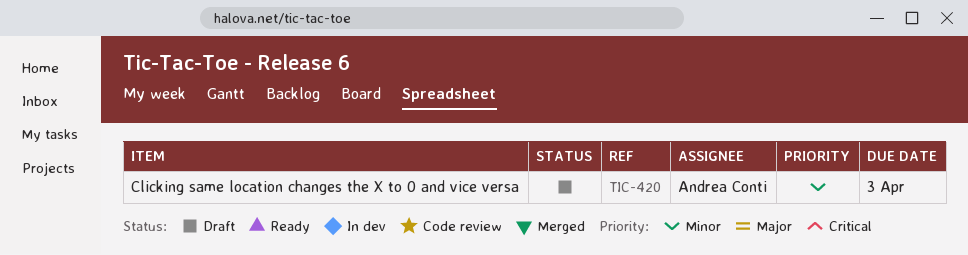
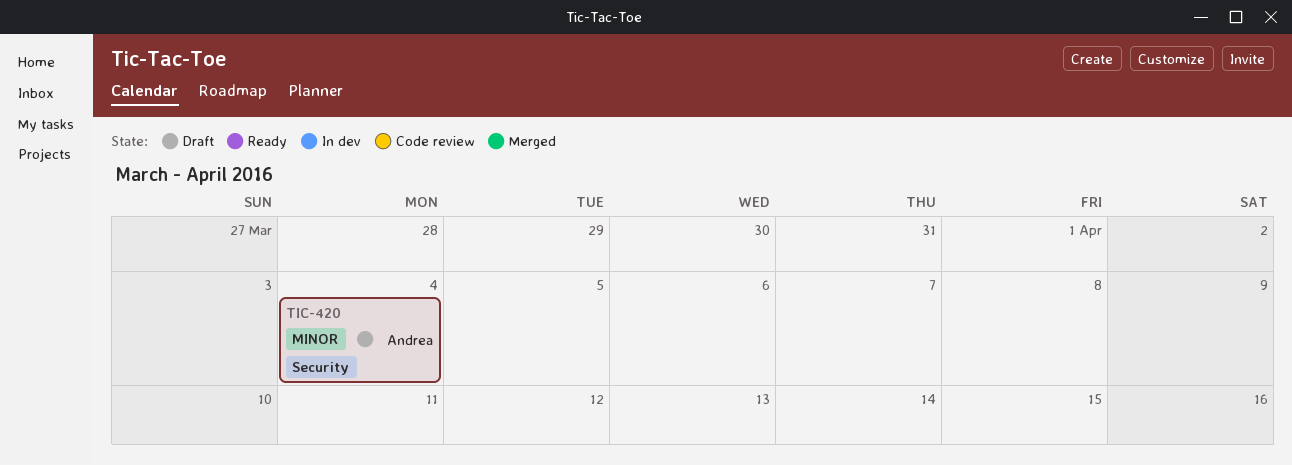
TIC-420, due: Apr 3 -> Apr 4

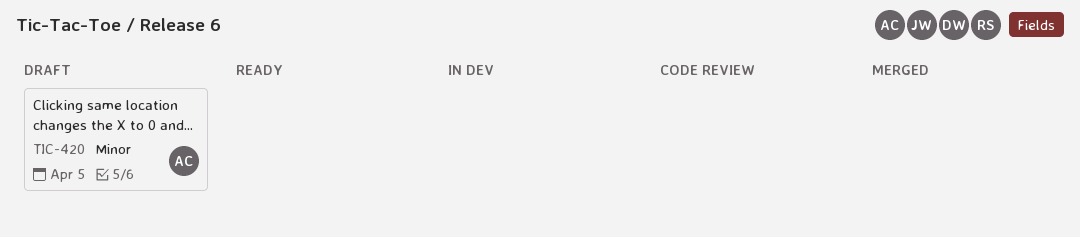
TIC-420, due: Apr 4 -> Apr 5

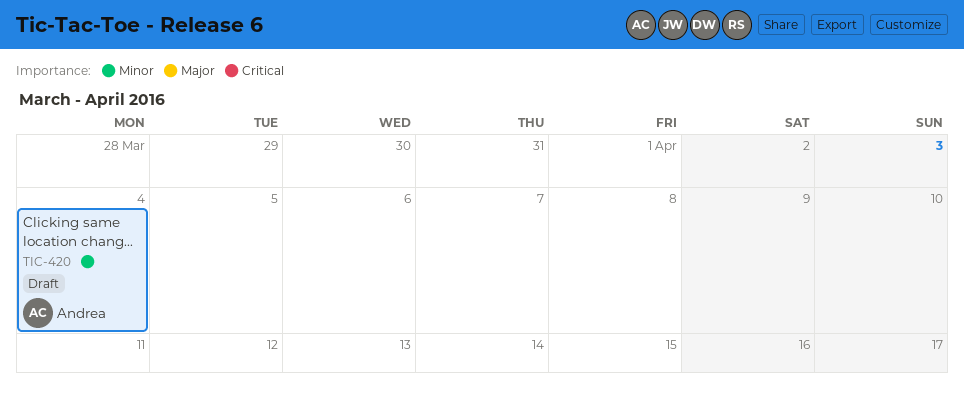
TIC-420, due: Apr 5 -> Apr 4

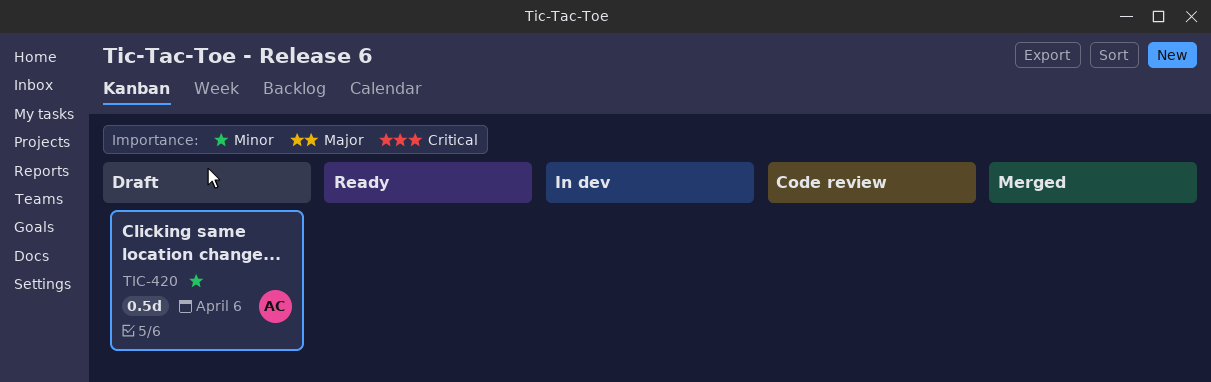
TIC-420, due: Apr 4 -> Apr 6

